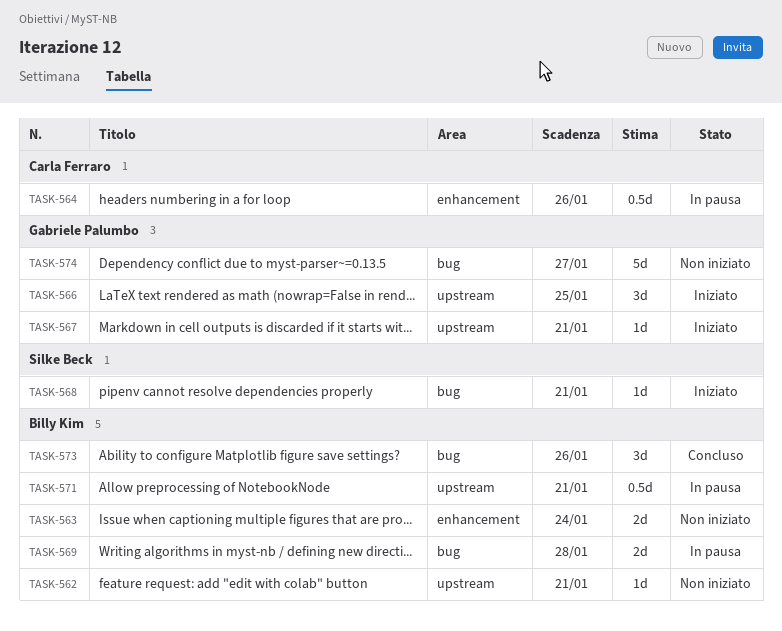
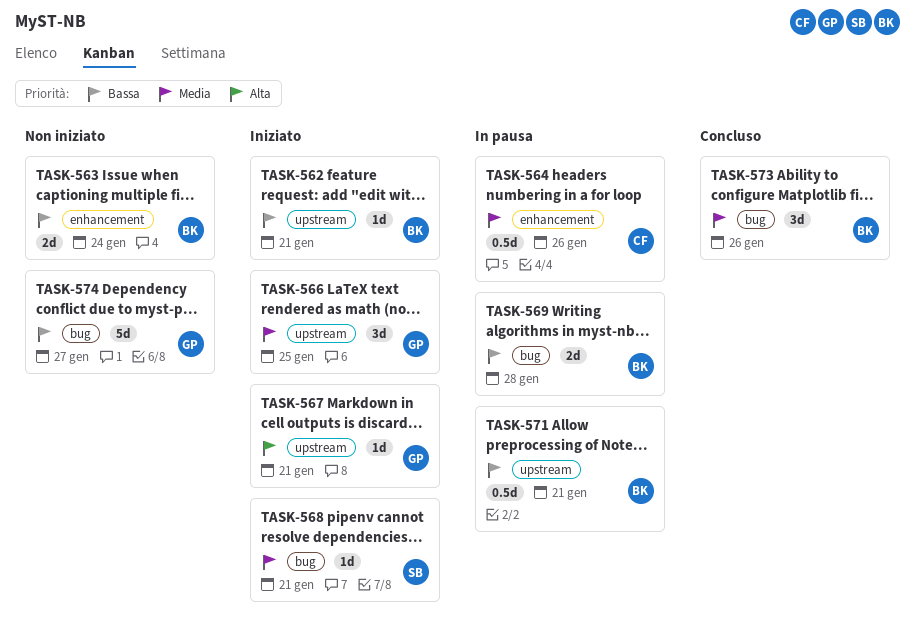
TASK-562, status: Non iniziato -> Iniziato

